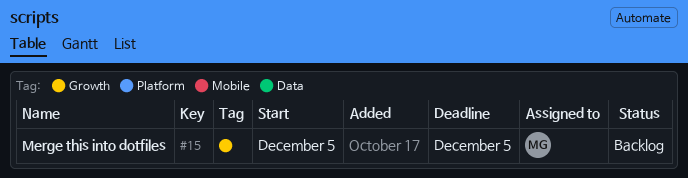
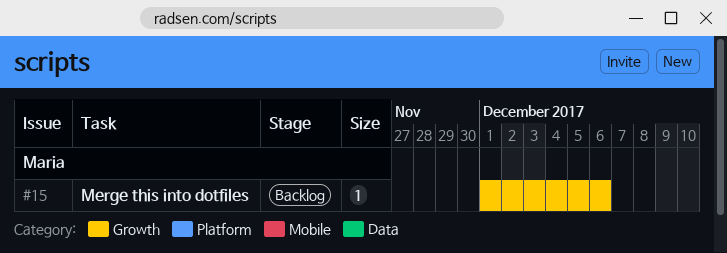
#15, start: Dec 5 -> Dec 1
#15, due: Dec 5 -> Dec 6

